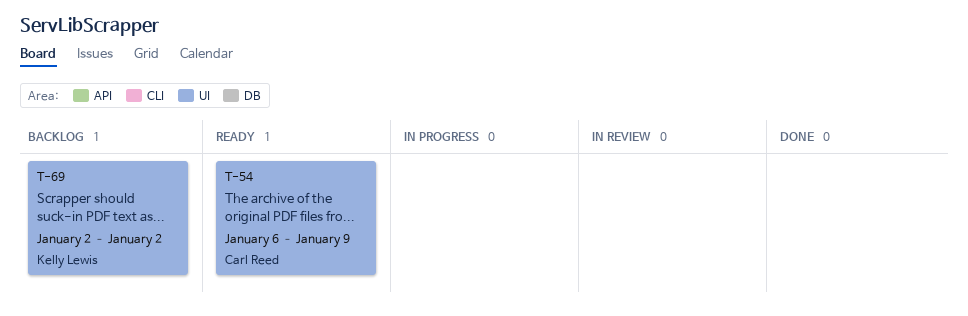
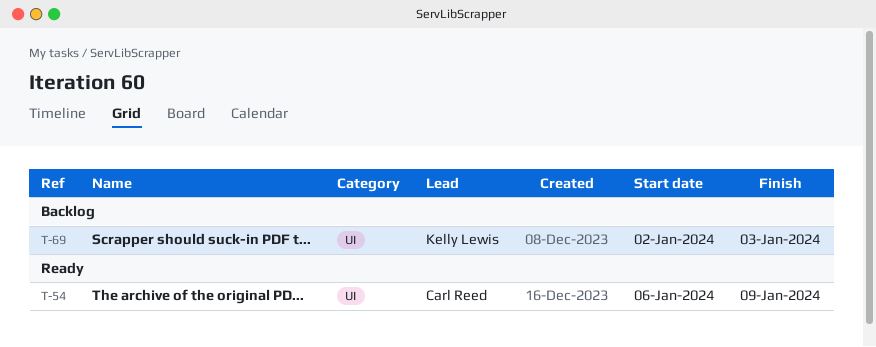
T-69, due: Jan 2 -> Jan 3

